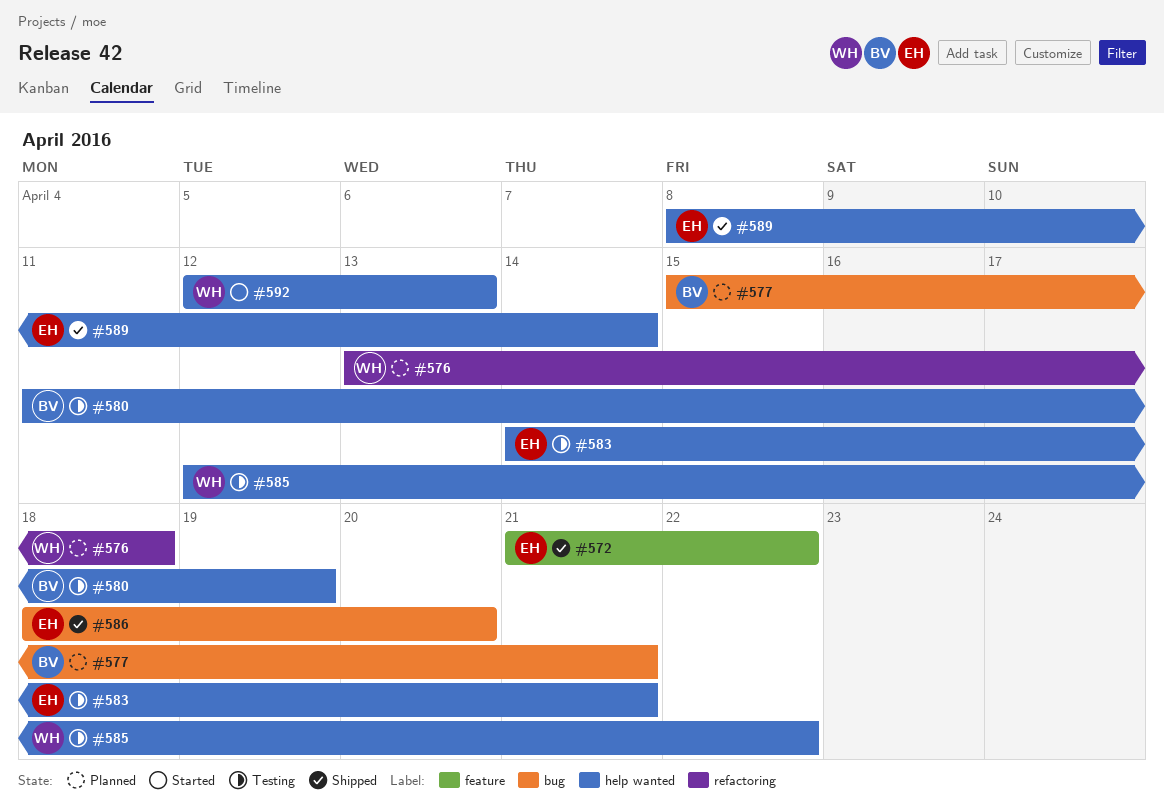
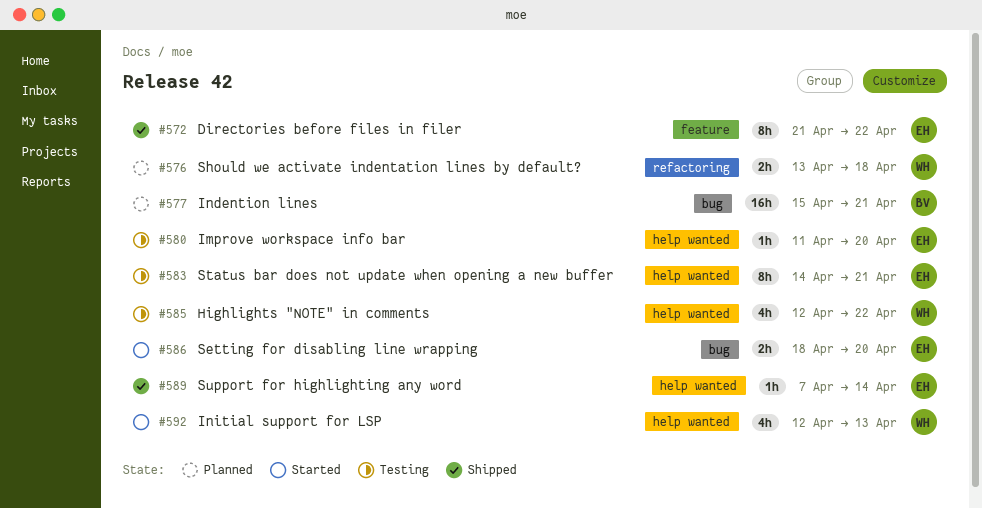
#580, owner: BV -> EH
#580, due: Apr 19 -> Apr 20
#586, status: Shipped -> Started
#589, start: Apr 8 -> Apr 7

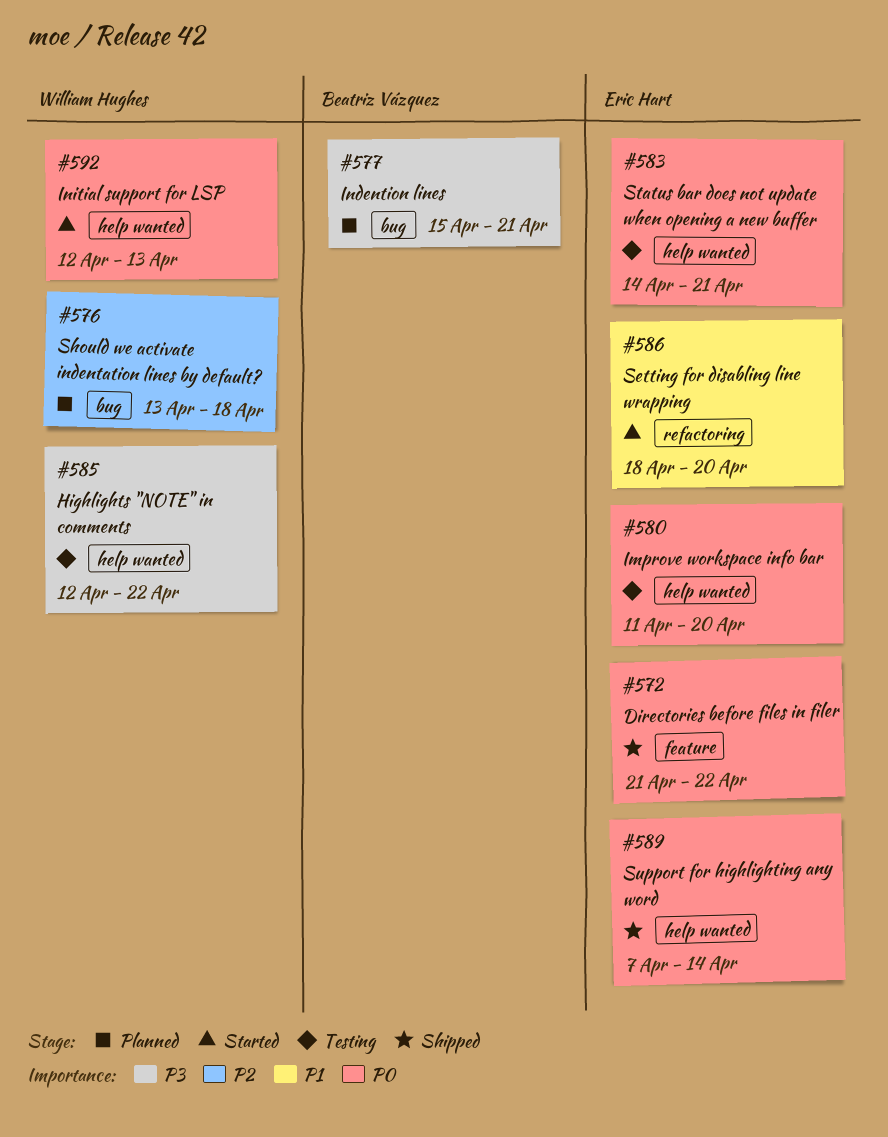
#576, label: refactoring -> bug
#586, label: bug -> refactoring

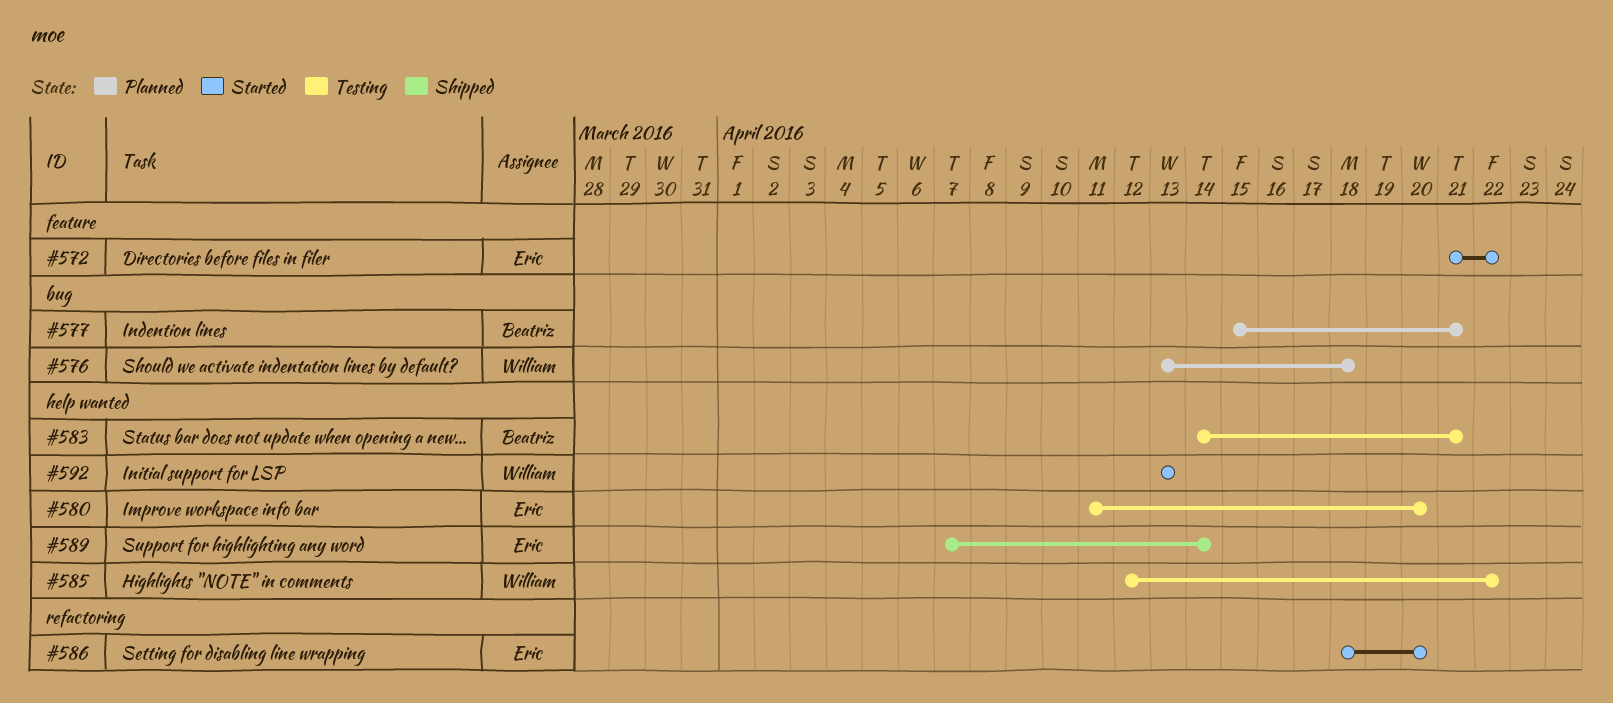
#572, status: Shipped -> Started
#583, owner: Eric Hart -> Beatriz Vázquez
#592, start: Apr 12 -> Apr 13

